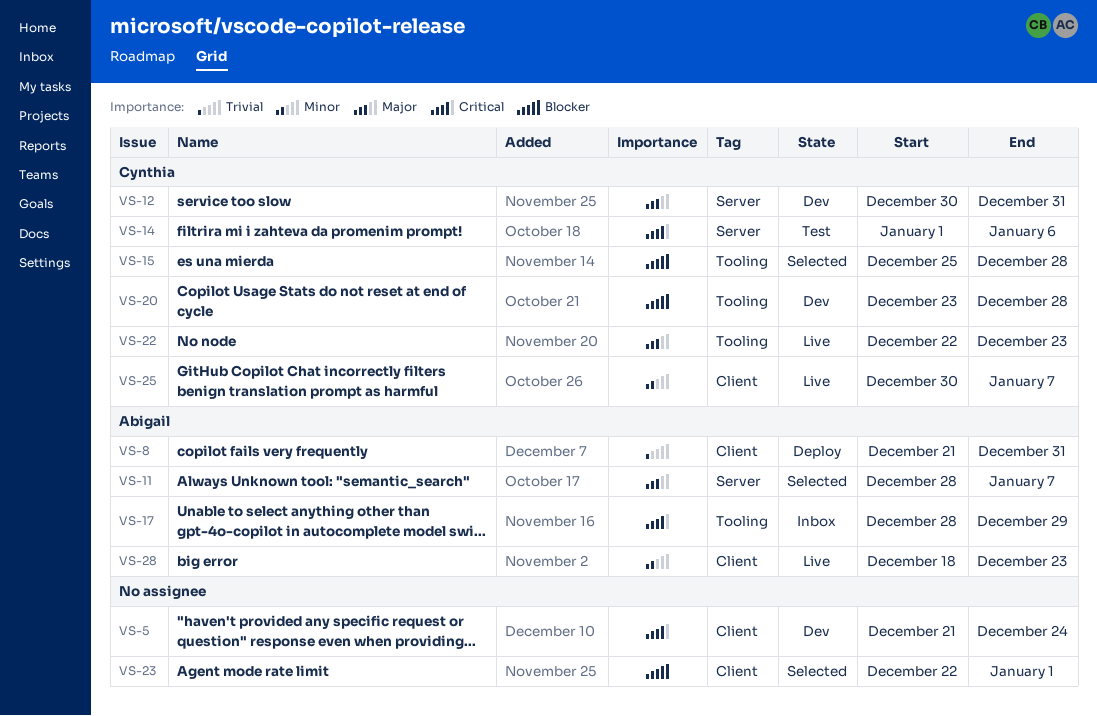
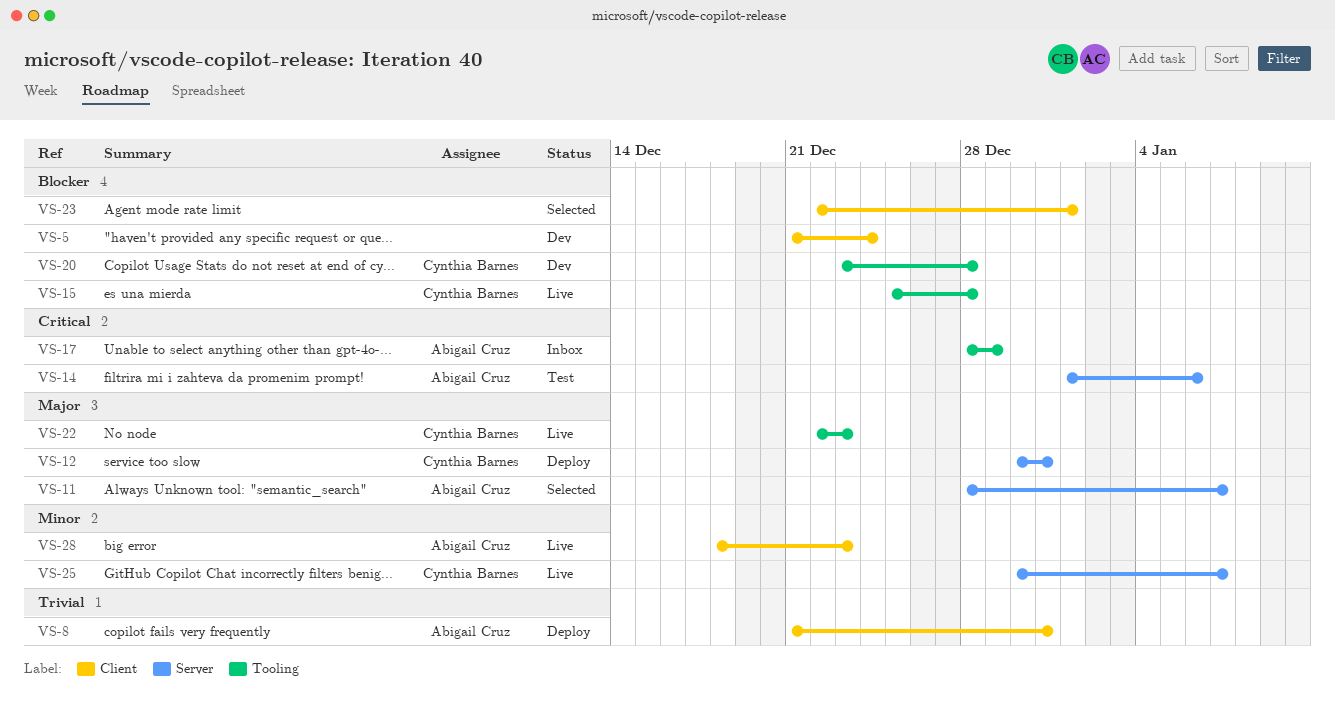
VS-5, priority: Critical -> Blocker
VS-12, status: Dev -> Deploy
VS-14, owner: Cynthia Barnes -> Abigail Cruz
VS-15, status: Selected -> Live
VS-25, label: Client -> Server

